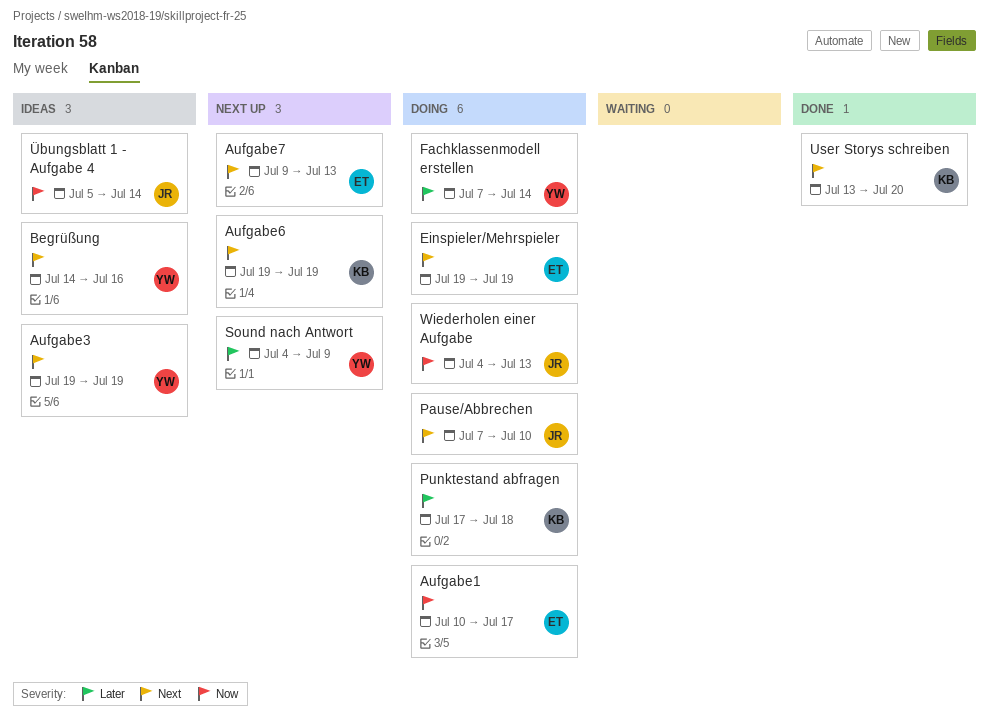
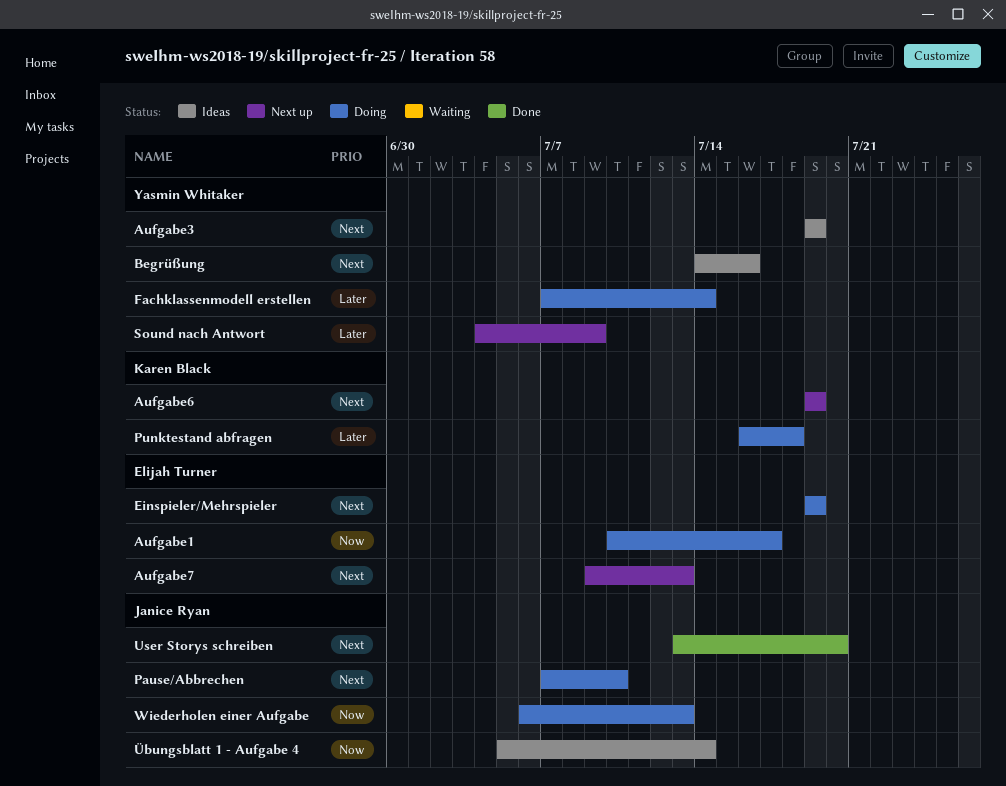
Punktestand abfragen, start: Jul 17 -> Jul 16
User Storys schreiben, owner: Karen Black -> Janice Ryan
Wiederholen einer Aufgabe, start: Jul 4 -> Jul 6

